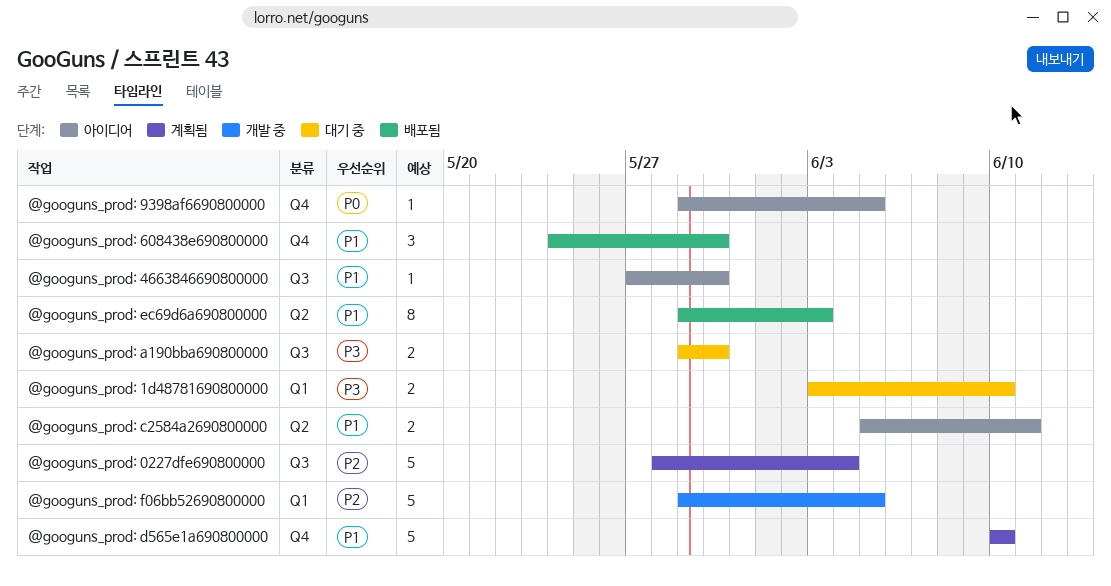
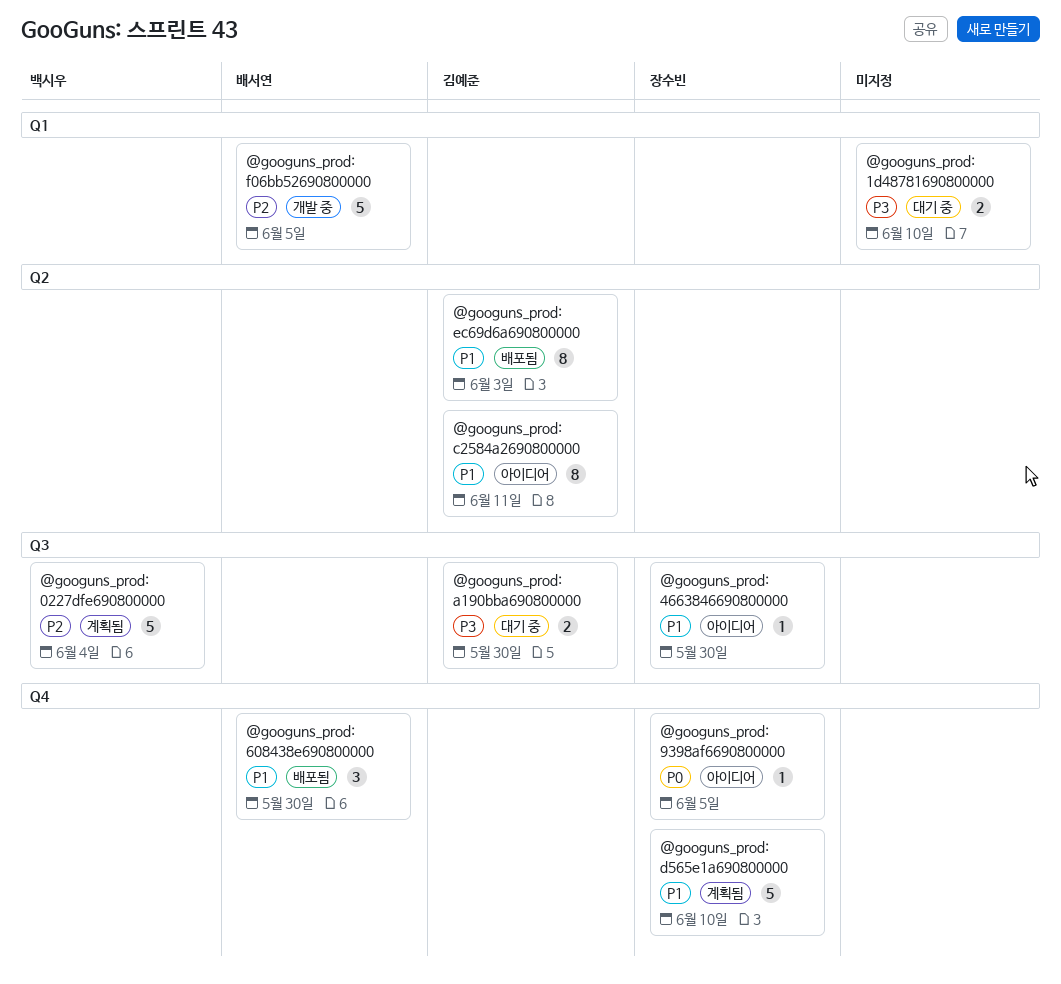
@googuns_prod: c2584a2690800000, estimate: 2 -> 8

